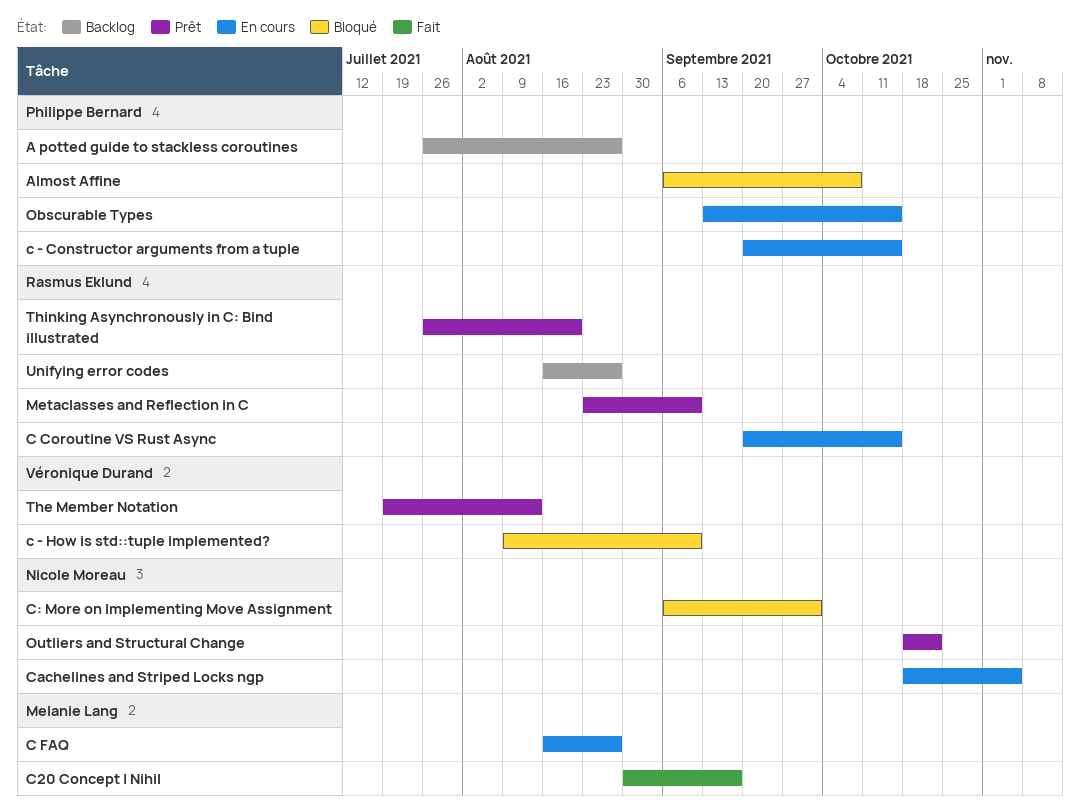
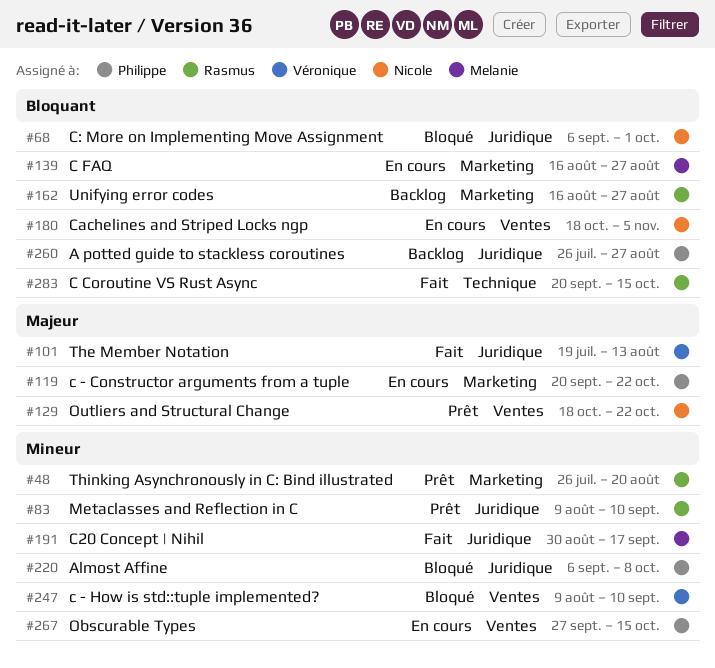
c - Constructor arguments from a tuple, due: Oct 15 -> Oct 22
C Coroutine VS Rust Async, status: En cours -> Fait
Metaclasses and Reflection in C, start: Aug 23 -> Aug 9
Obscurable Types, start: Sep 13 -> Sep 27
The Member Notation, status: Prêt -> Fait

